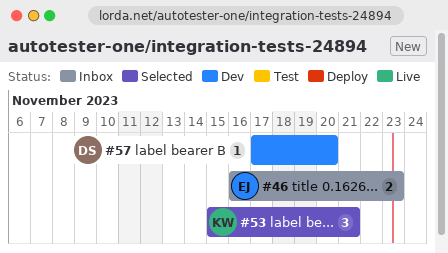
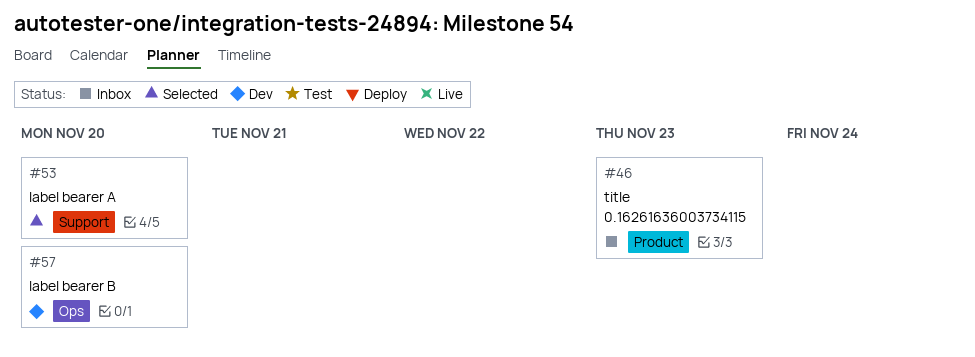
#53, due: Nov 21 -> Nov 20

